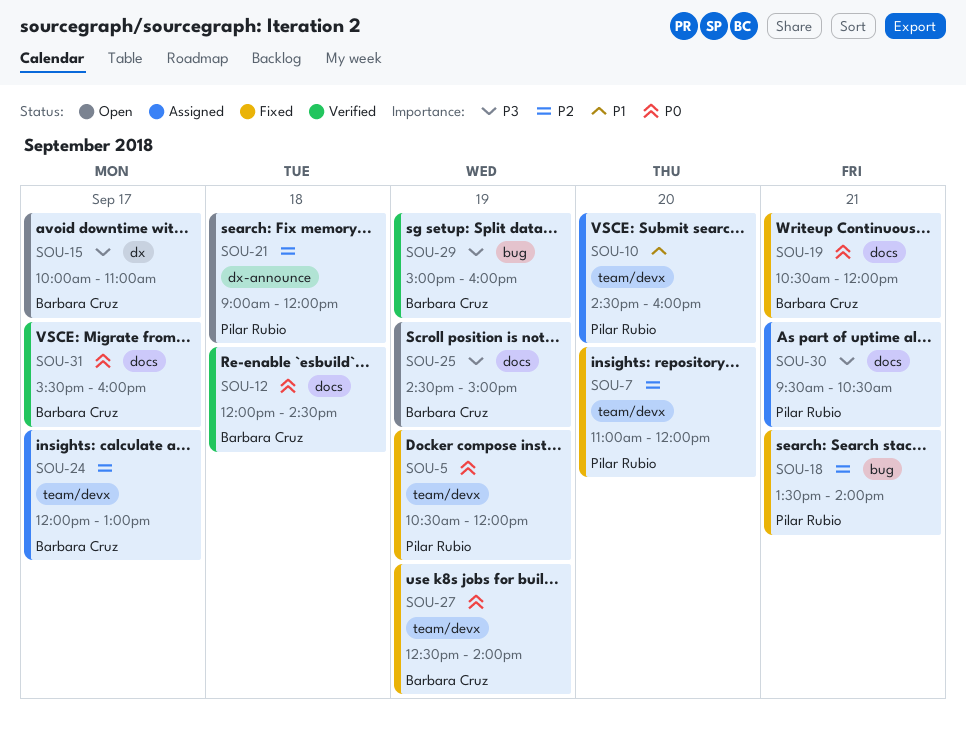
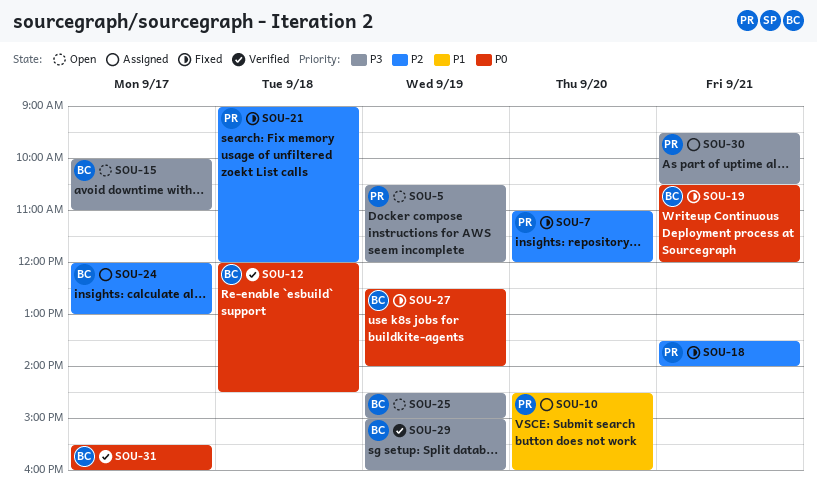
SOU-5, status: Fixed -> Open
SOU-5, priority: P0 -> P3
SOU-21, status: Open -> Fixed

